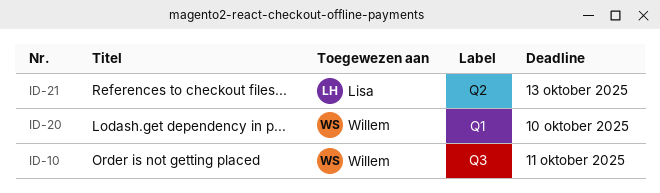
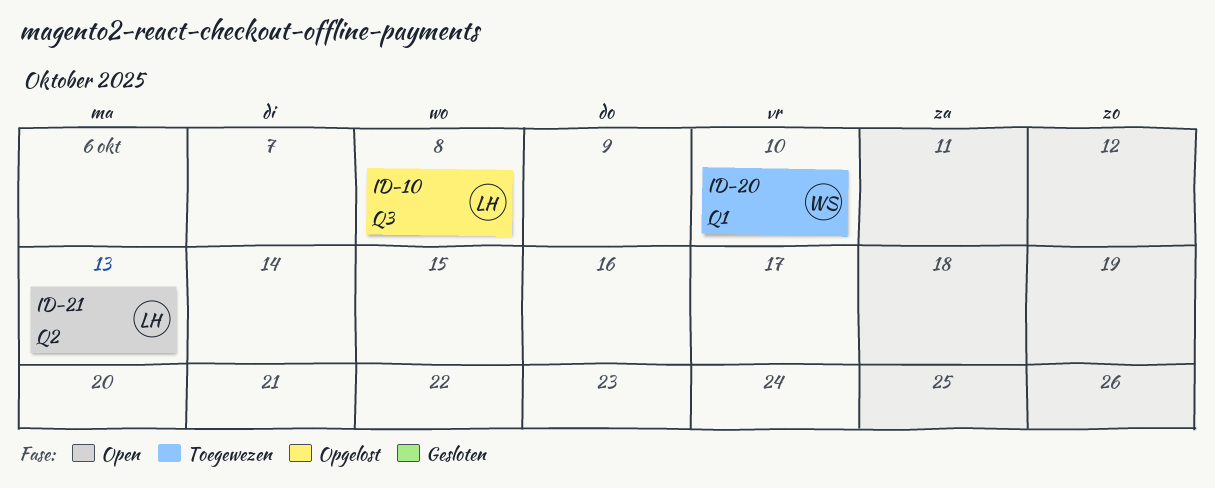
ID-10, owner: Willem -> Lisa
ID-10, due: Oct 11 -> Oct 8

